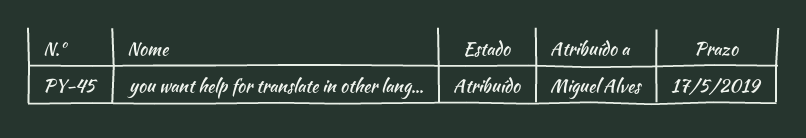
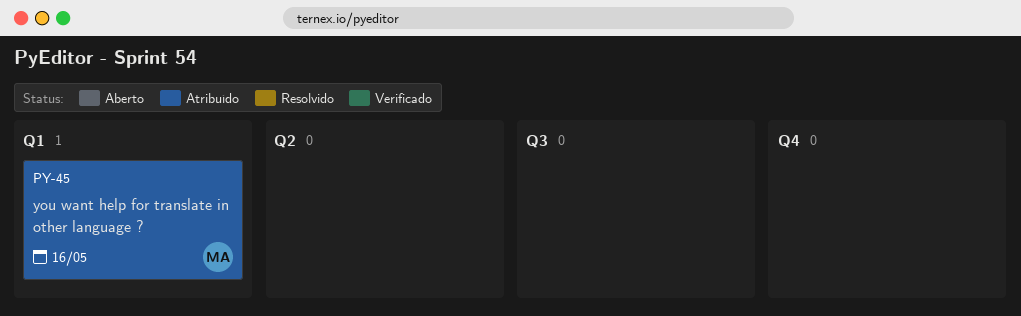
PY-45, due: May 17 -> May 16

